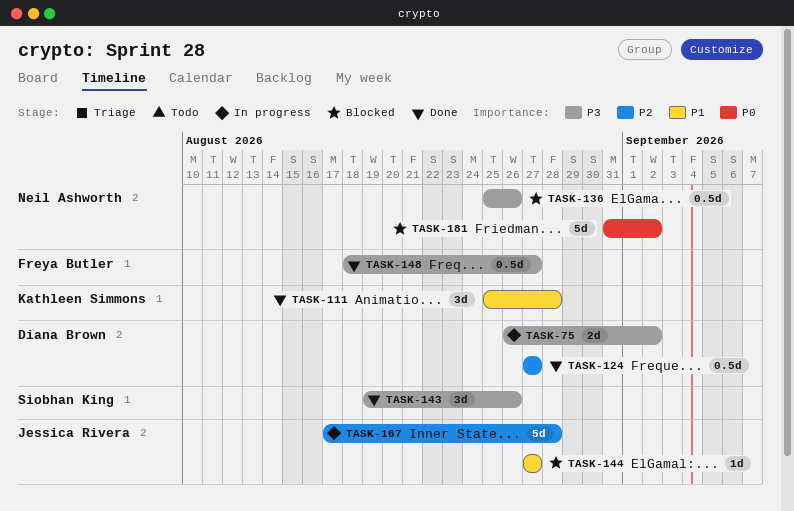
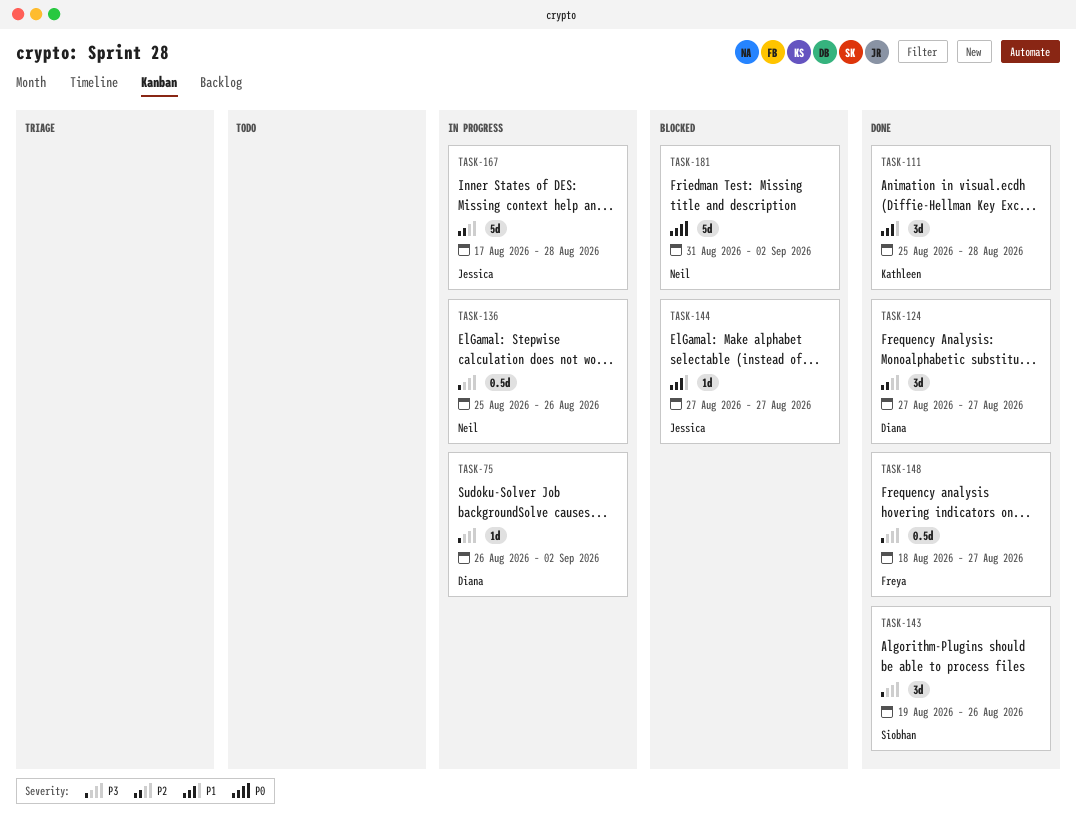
TASK-75, estimate: 2d -> 1d
TASK-124, estimate: 0.5d -> 3d
TASK-136, status: Blocked -> In progress

